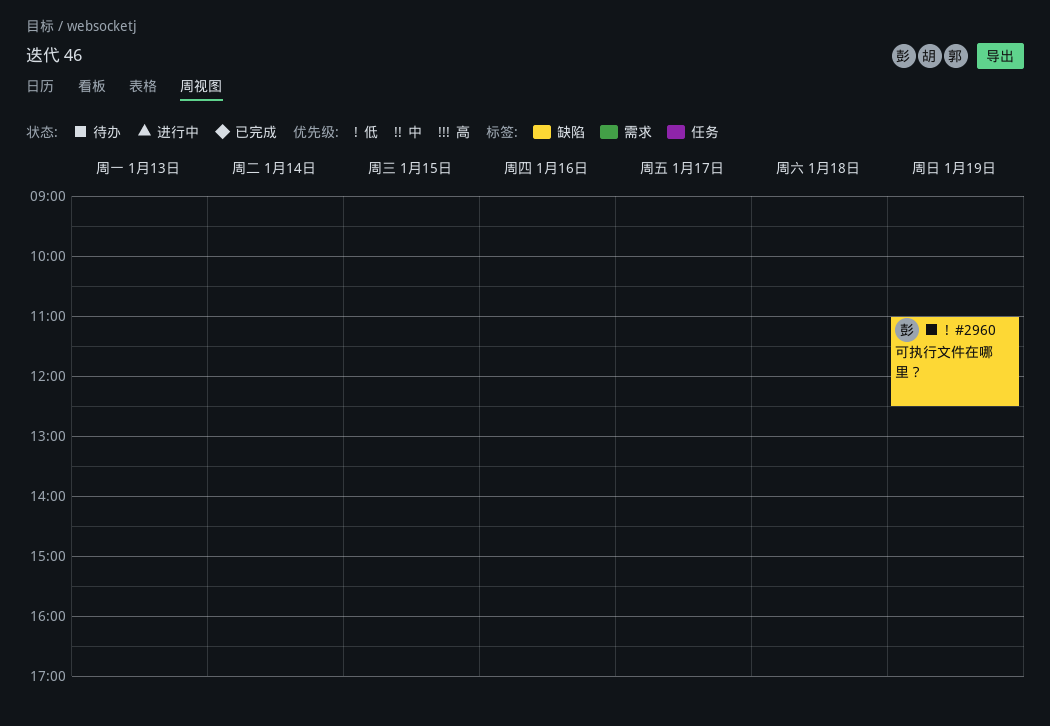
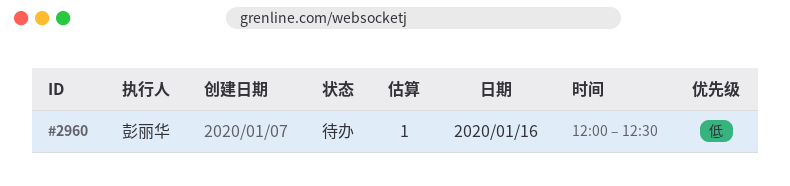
#2960, day: Jan 19 -> Jan 16
#2960, begins: 11:00 -> 12:00

